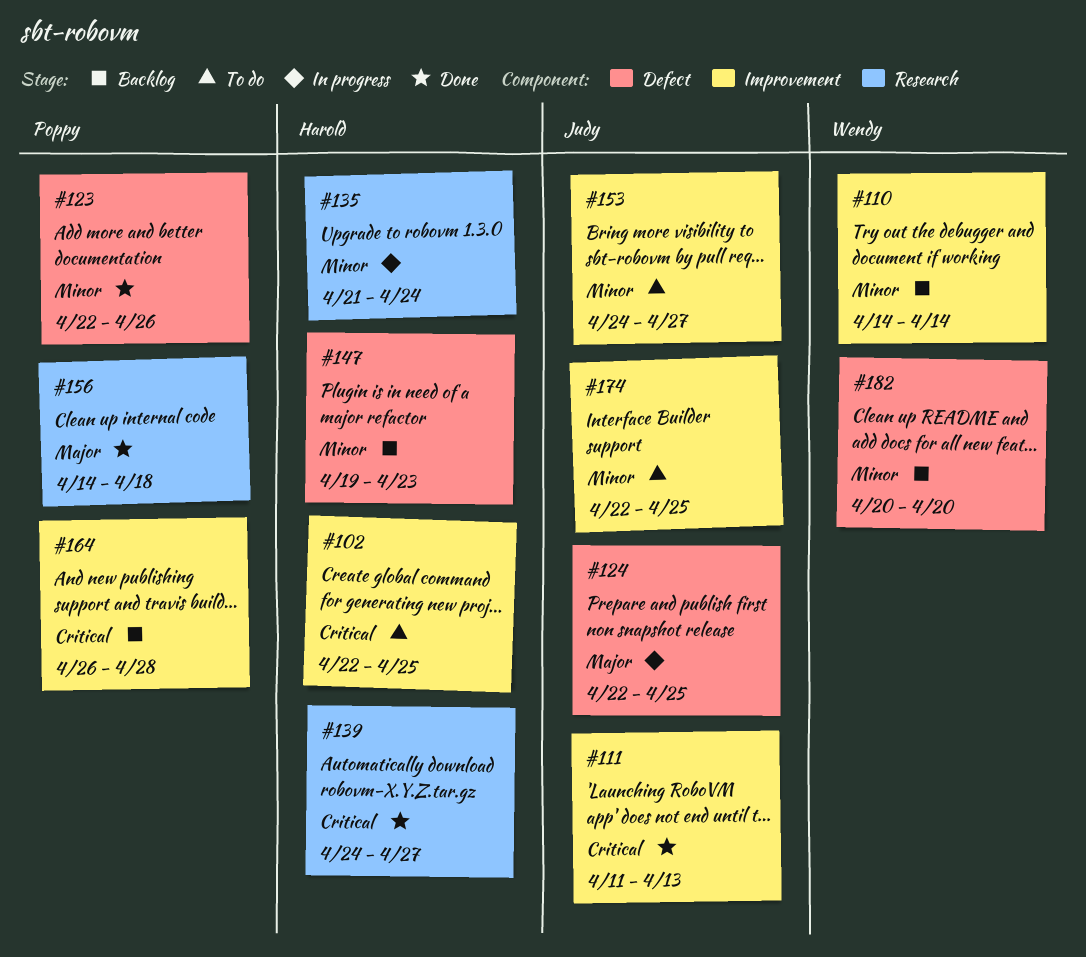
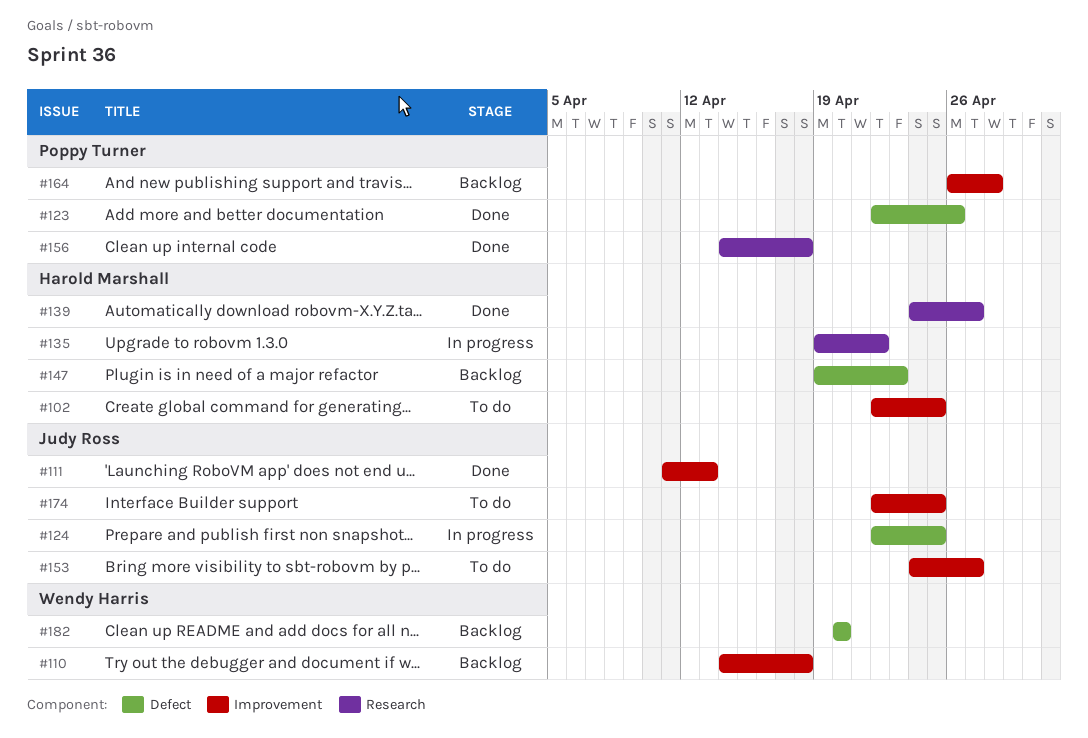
#110, due: Apr 14 -> Apr 18
#135, start: Apr 21 -> Apr 19
#135, due: Apr 24 -> Apr 22

